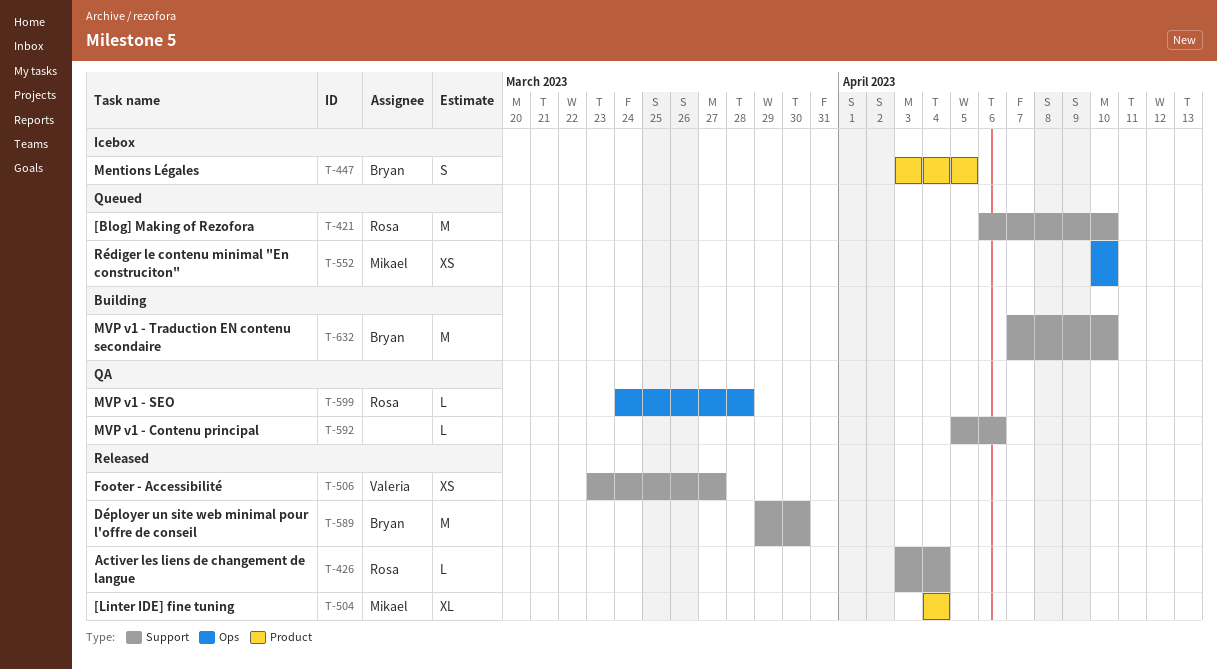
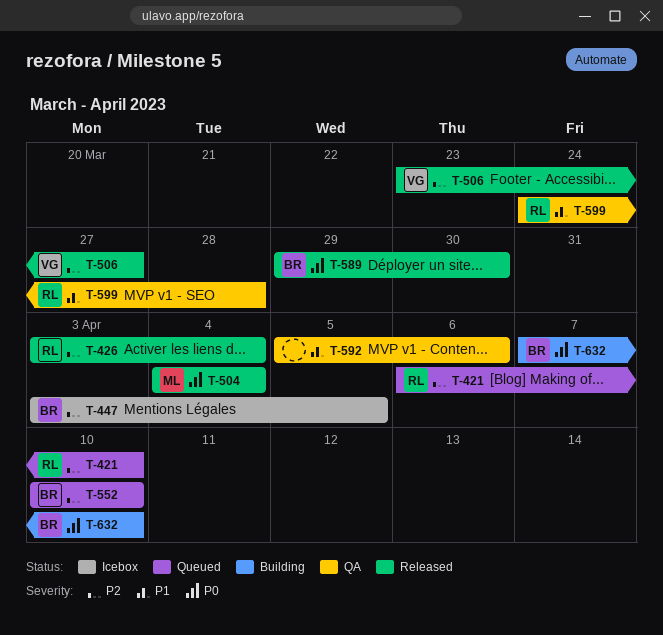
T-552, owner: Mikael -> Bryan

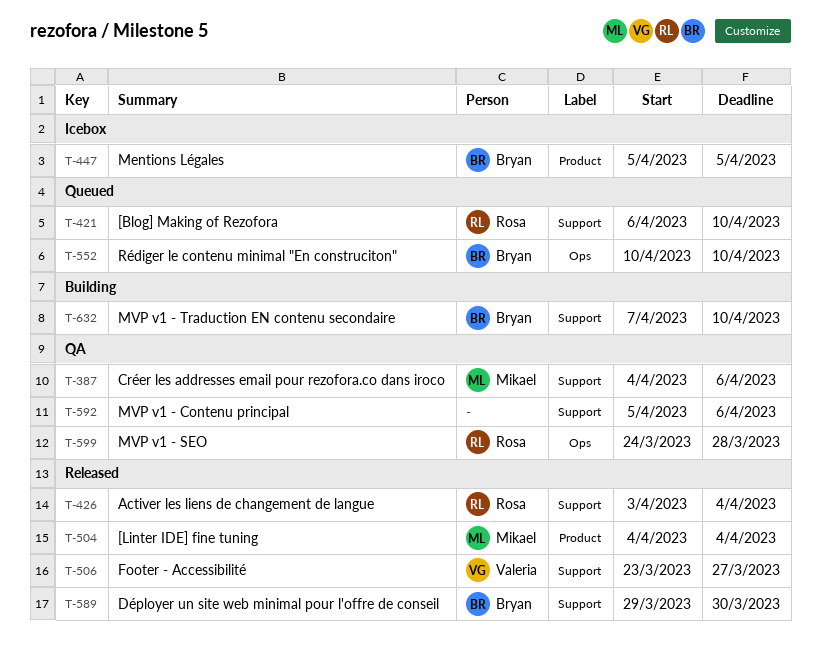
T-387: none -> present
T-447, start: Apr 3 -> Apr 5

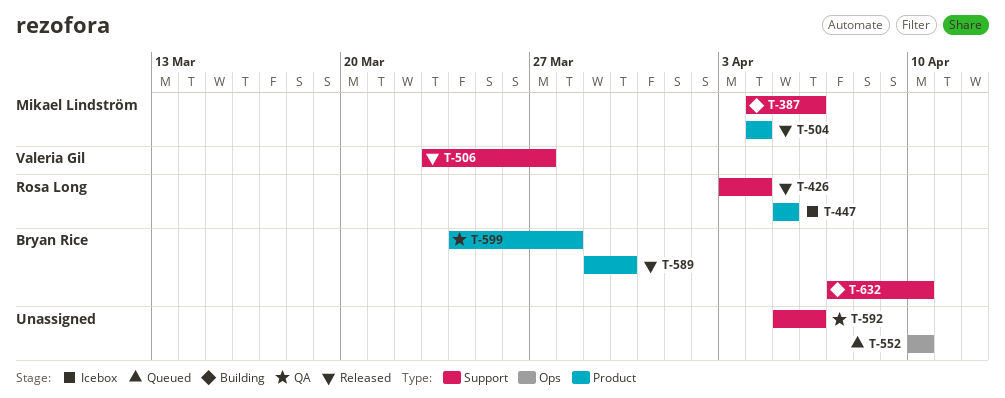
T-387, status: QA -> Building
T-421: present -> none
T-447, owner: Bryan Rice -> Rosa Long
T-552, owner: Bryan Rice -> none
T-589, label: Support -> Product
T-599, owner: Rosa Long -> Bryan Rice
T-599, label: Ops -> Product

